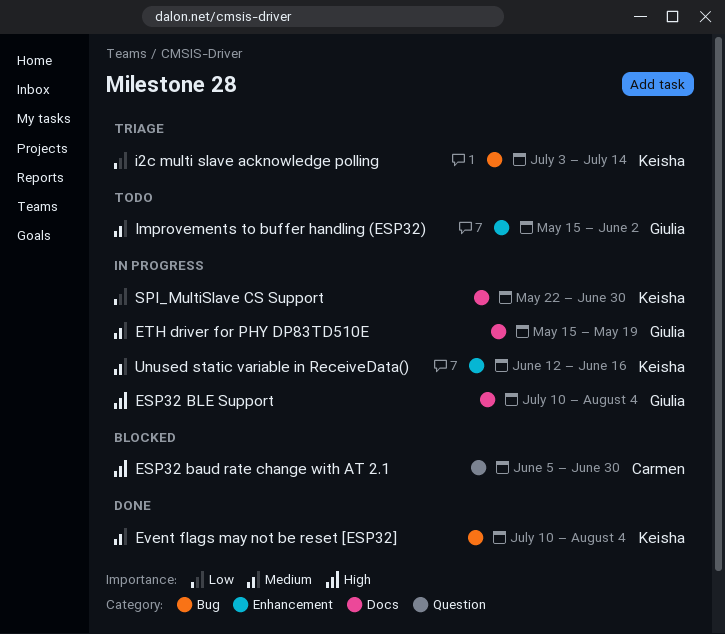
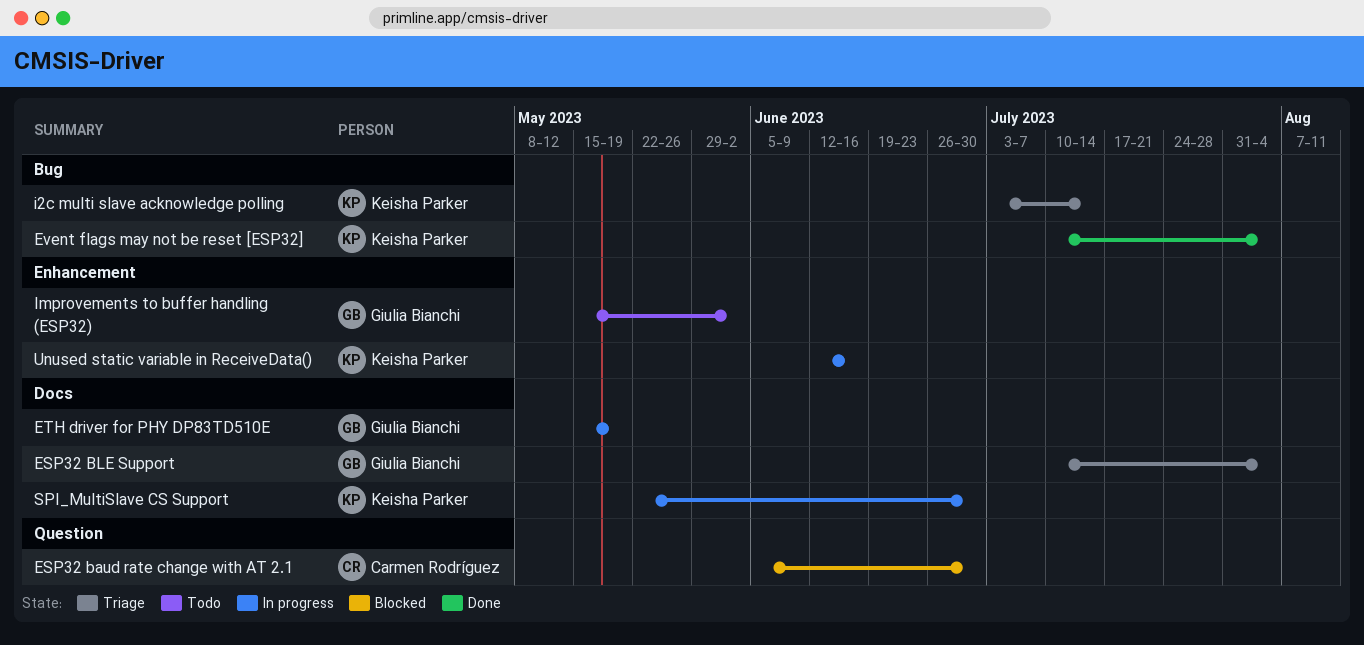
ESP32 BLE Support, status: In progress -> Triage

